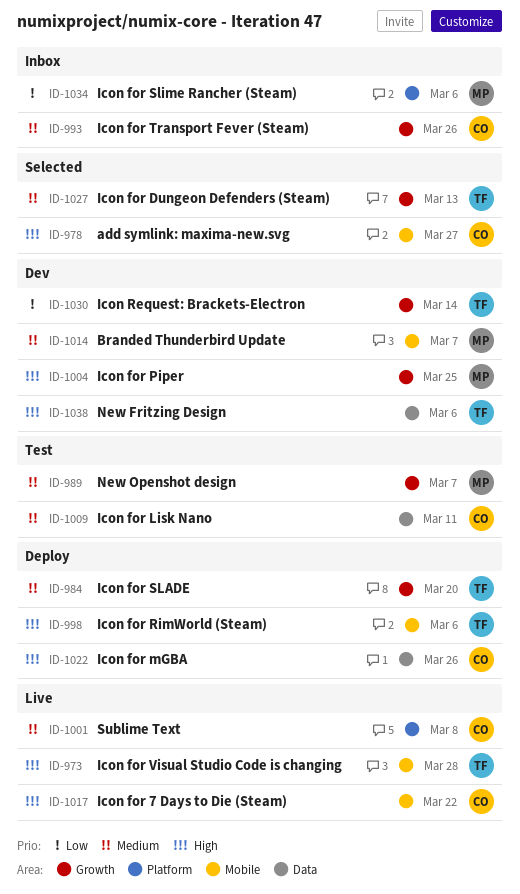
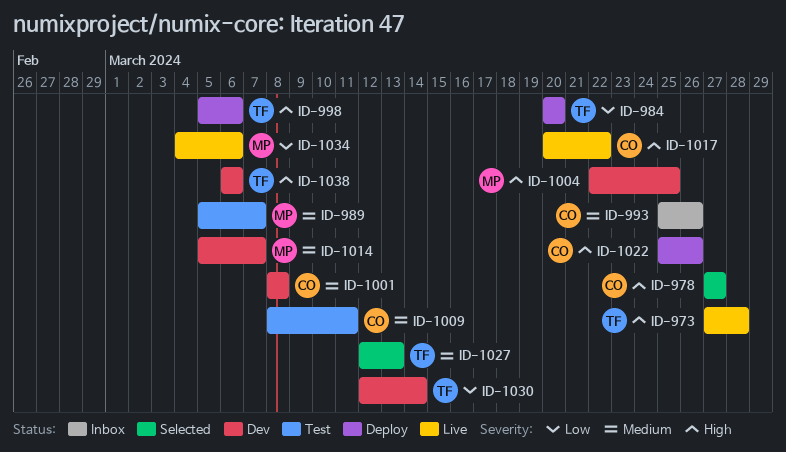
ID-984, priority: Medium -> Low
ID-1001, status: Live -> Dev
ID-1034, status: Inbox -> Live

